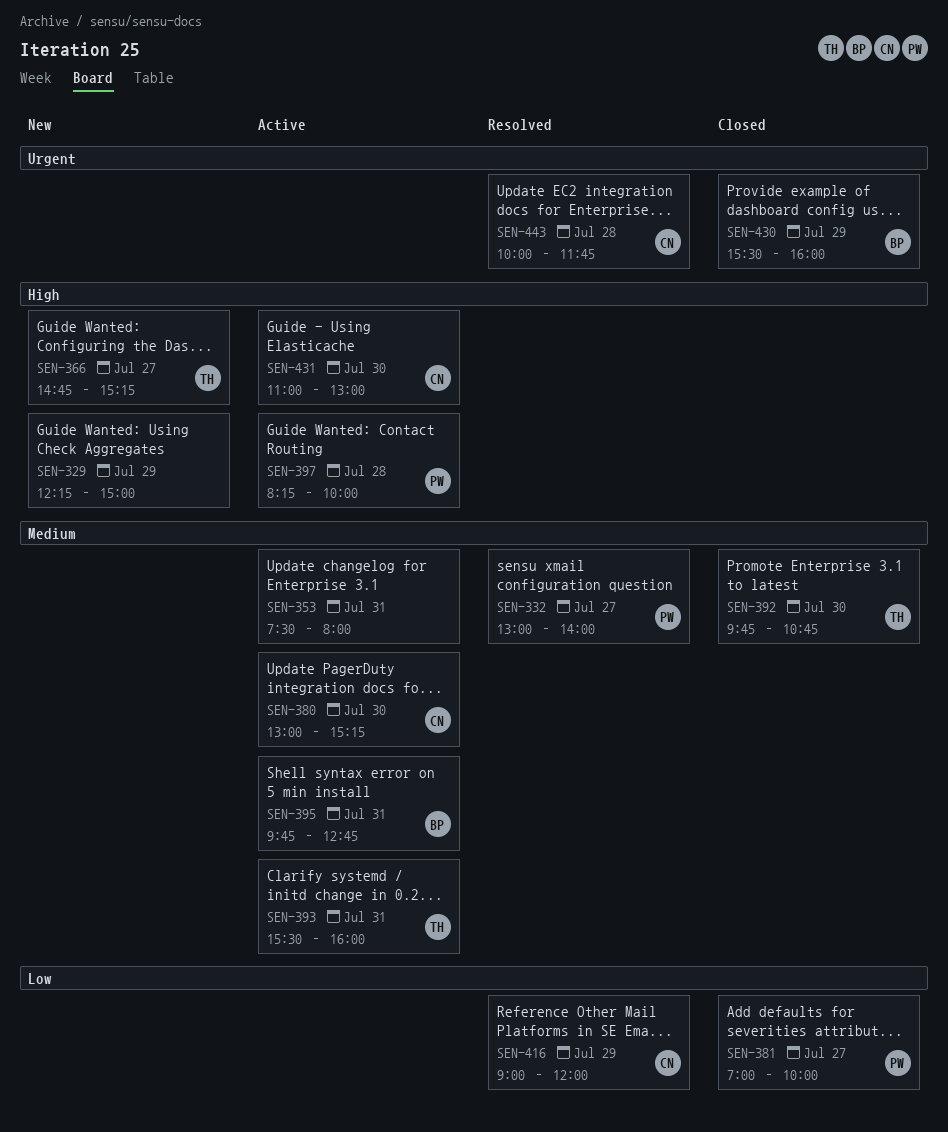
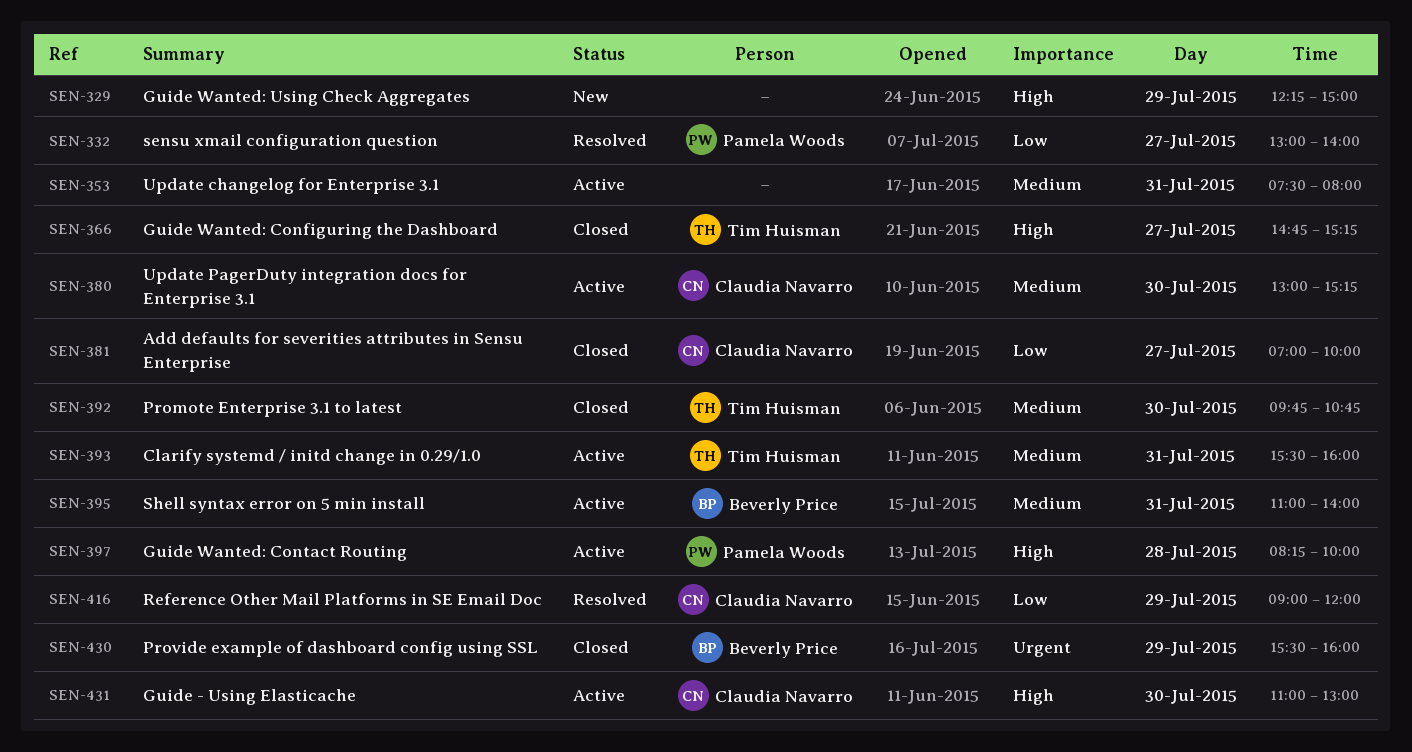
SEN-332, priority: Medium -> Low
SEN-366, status: New -> Closed
SEN-381, owner: Pamela Woods -> Claudia Navarro
SEN-395, begins: 09:45 -> 11:00
SEN-395, ends: 12:45 -> 14:00
SEN-443: present -> none

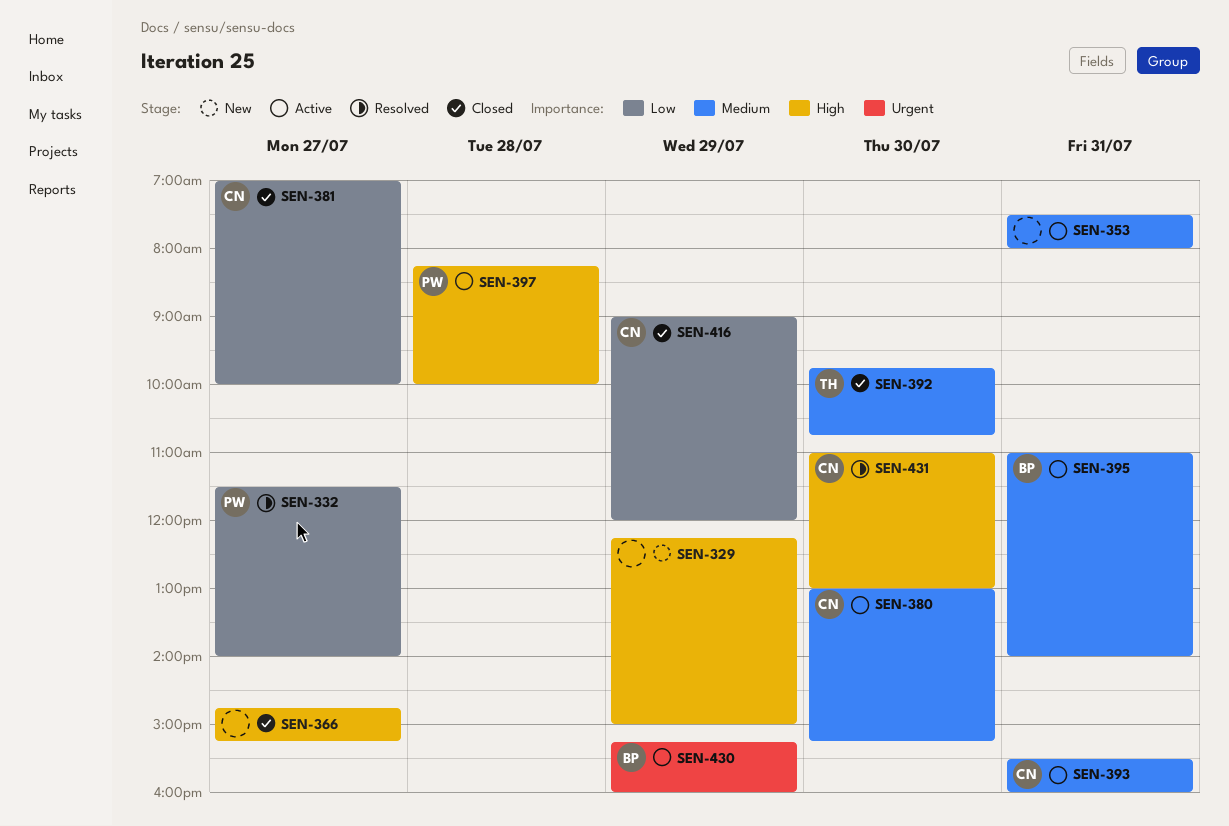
SEN-332, begins: 13:00 -> 11:30
SEN-366, owner: Tim Huisman -> none
SEN-393, owner: Tim Huisman -> Claudia Navarro
SEN-416, status: Resolved -> Closed
SEN-430, status: Closed -> Active
SEN-430, begins: 15:30 -> 15:15
SEN-431, status: Active -> Resolved

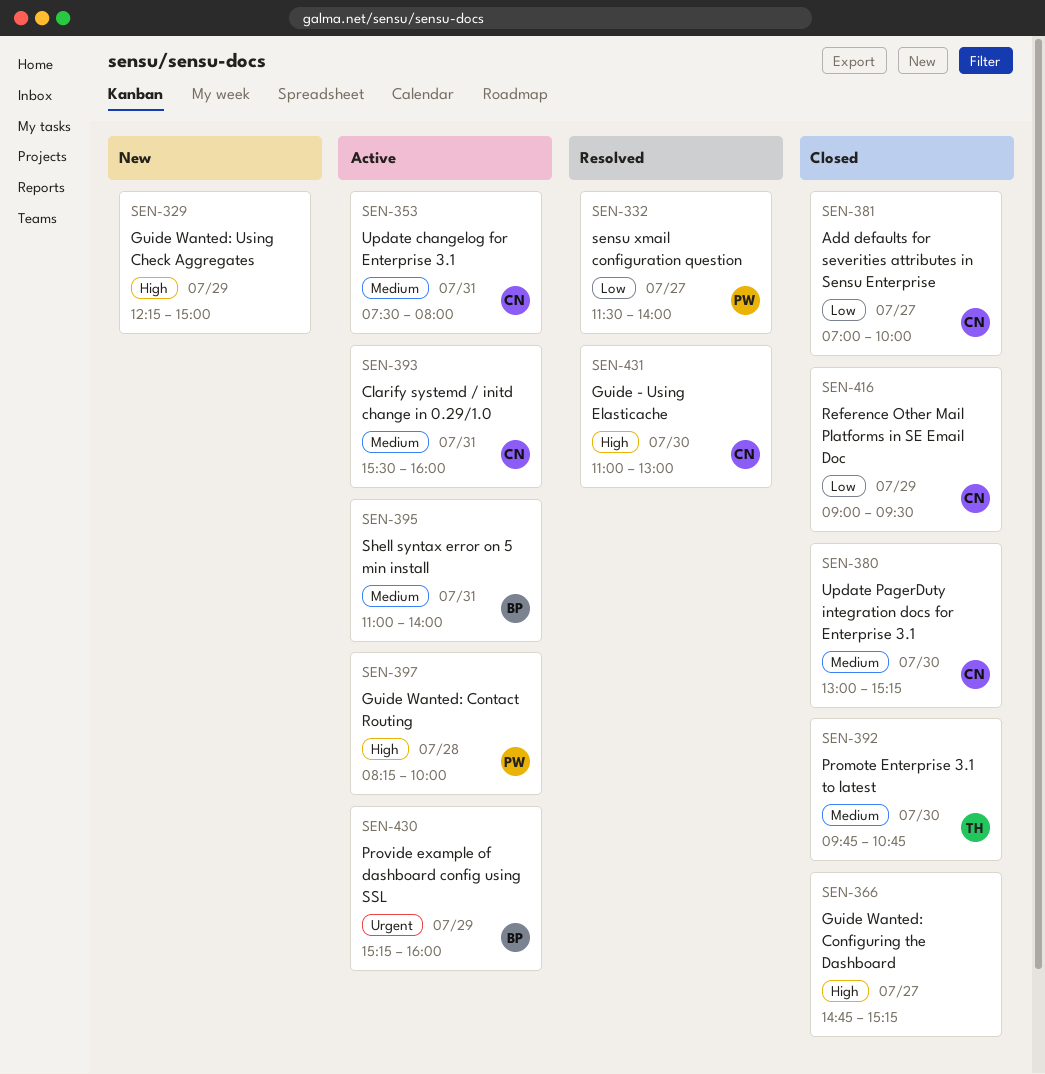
SEN-353, owner: none -> CN
SEN-380, status: Active -> Closed
SEN-416, ends: 12:00 -> 09:30

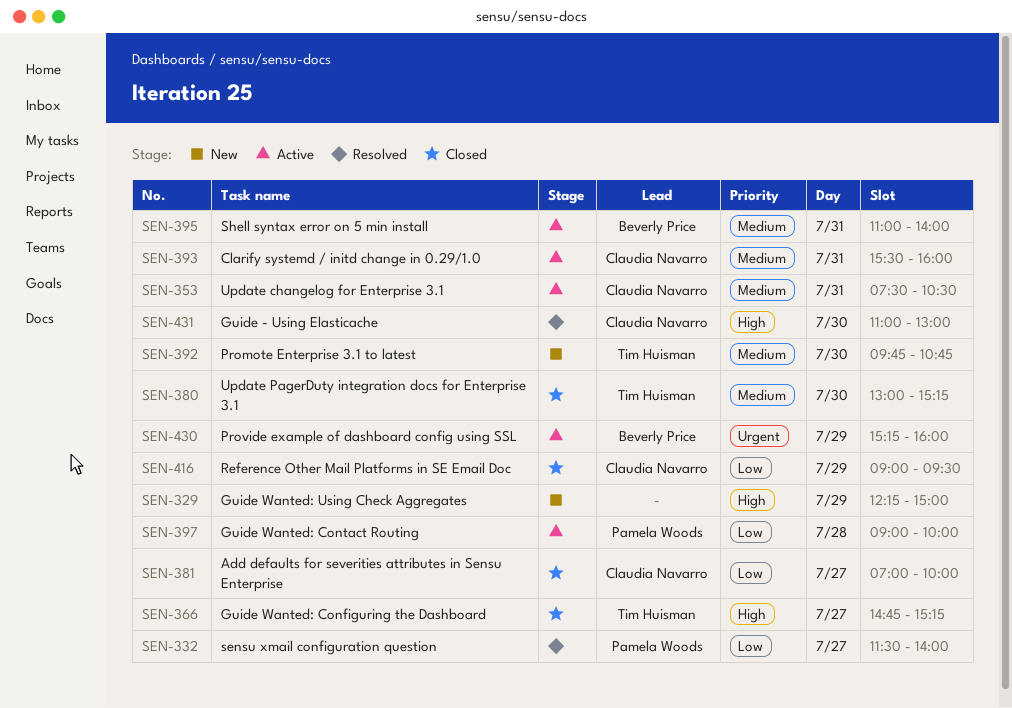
SEN-353, ends: 08:00 -> 10:30
SEN-366, owner: none -> Tim Huisman
SEN-380, owner: Claudia Navarro -> Tim Huisman
SEN-392, status: Closed -> New
SEN-397, priority: High -> Low
SEN-397, begins: 08:15 -> 09:00

